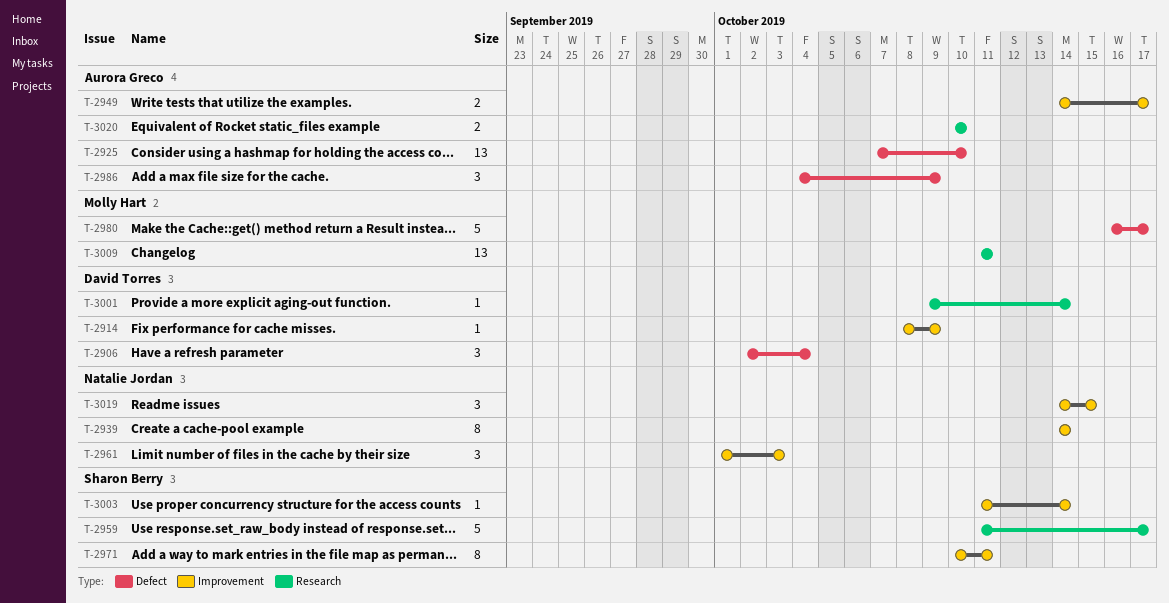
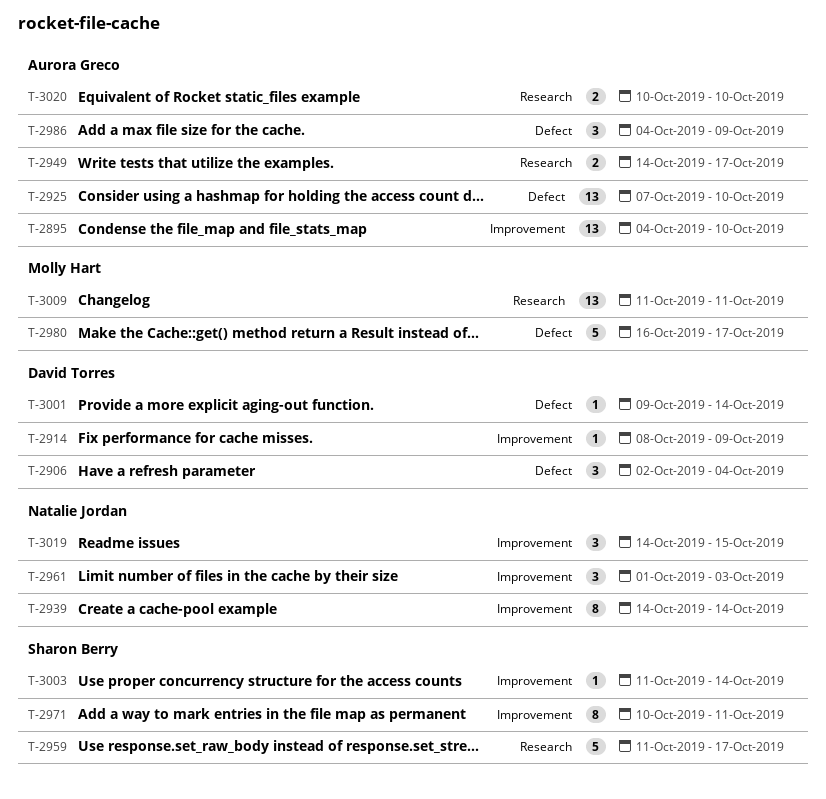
T-2895: none -> present
T-2949, label: Improvement -> Research
T-3001, label: Research -> Defect

